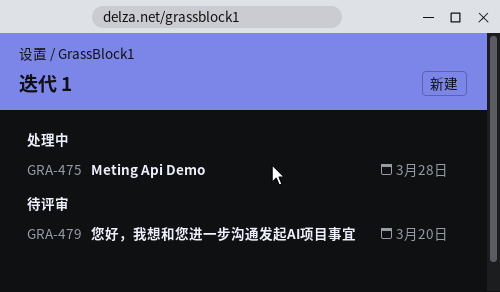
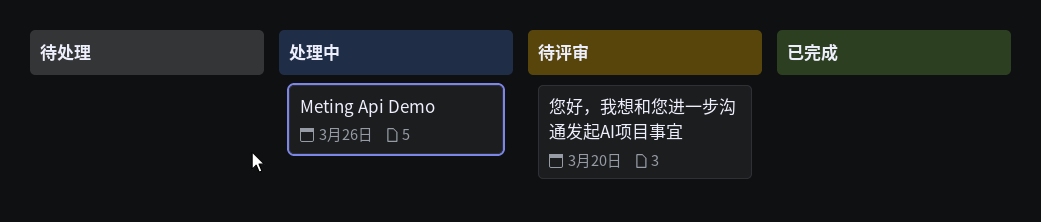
Meting Api Demo, due: Mar 28 -> Mar 26

